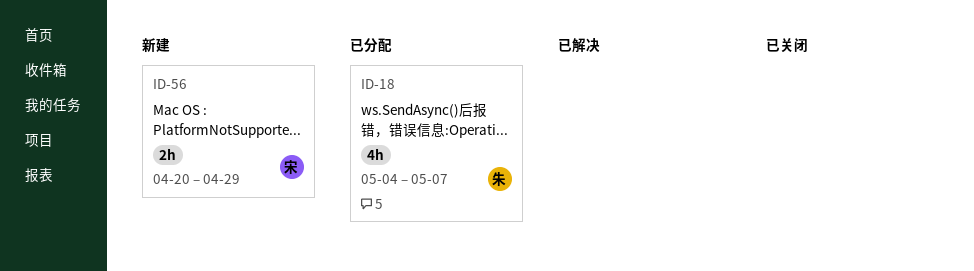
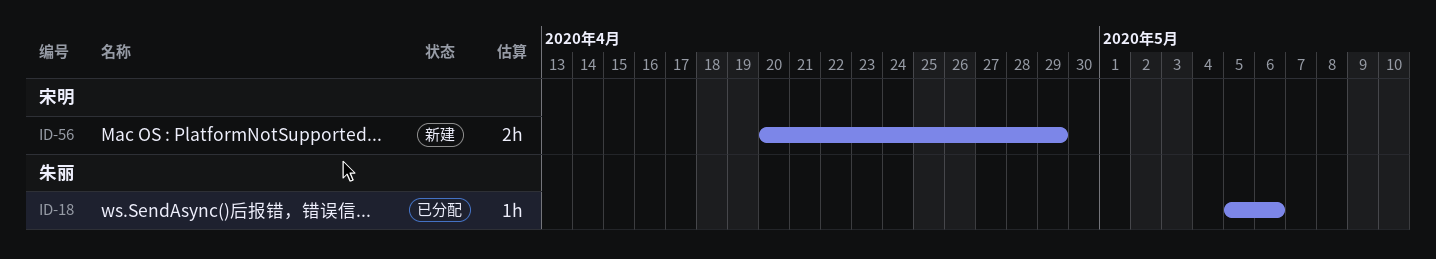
ID-18, estimate: 4h -> 1h
ID-18, start: May 4 -> May 5
ID-18, due: May 7 -> May 6

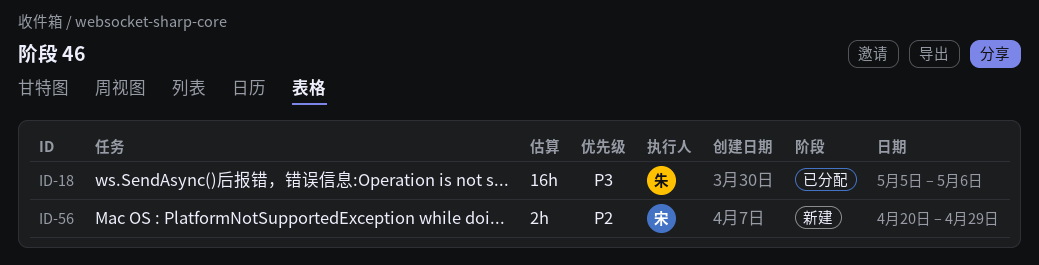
ID-18, estimate: 1h -> 16h

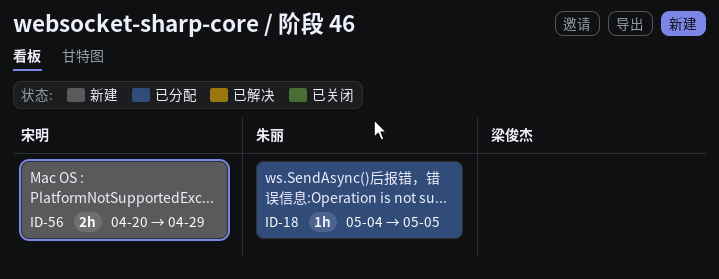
ID-18, estimate: 16h -> 1h
ID-18, start: May 5 -> May 4
ID-18, due: May 6 -> May 5

